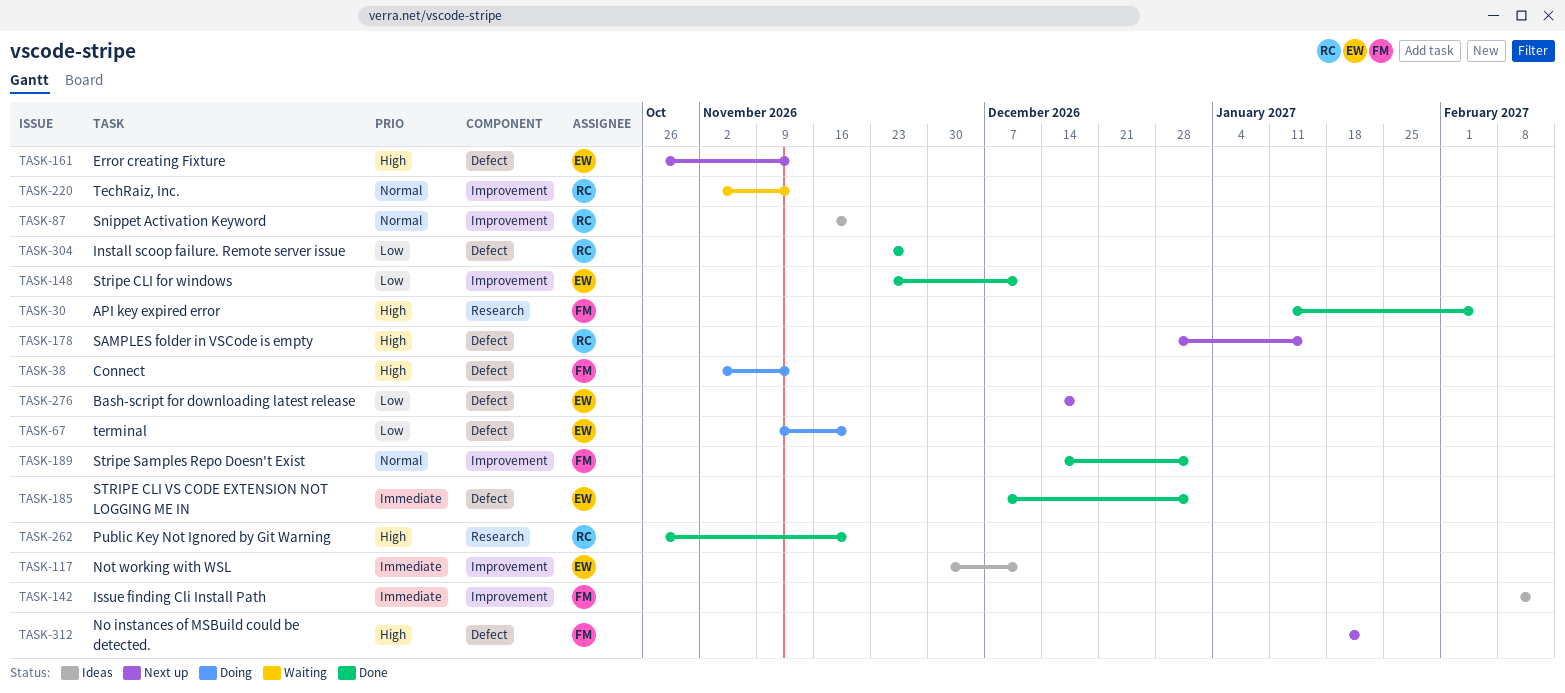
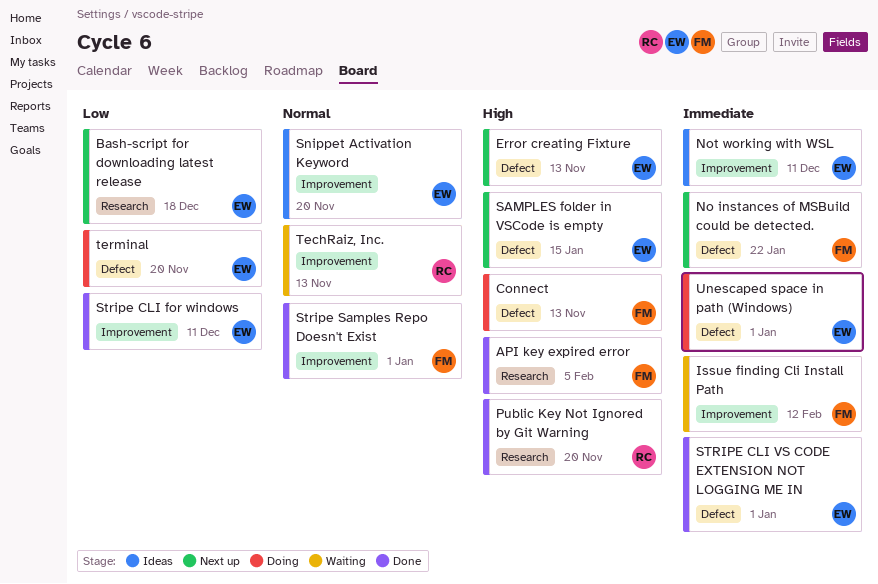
Bash-script for downloading latest release, label: Defect -> Research
Install scoop failure. Remote server issue: present -> none
Issue finding Cli Install Path, status: Ideas -> Waiting
No instances of MSBuild could be detected., priority: High -> Immediate
SAMPLES folder in VSCode is empty, owner: RC -> EW
Snippet Activation Keyword, owner: RC -> EW
Unescaped space in path (Windows): none -> present

